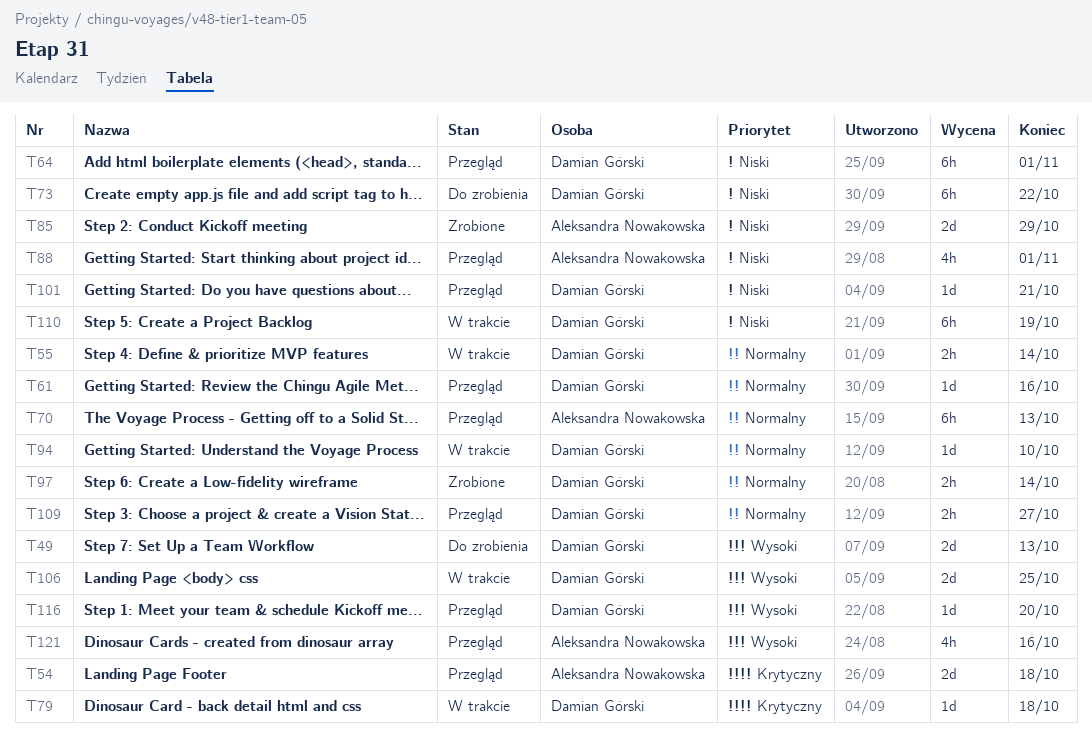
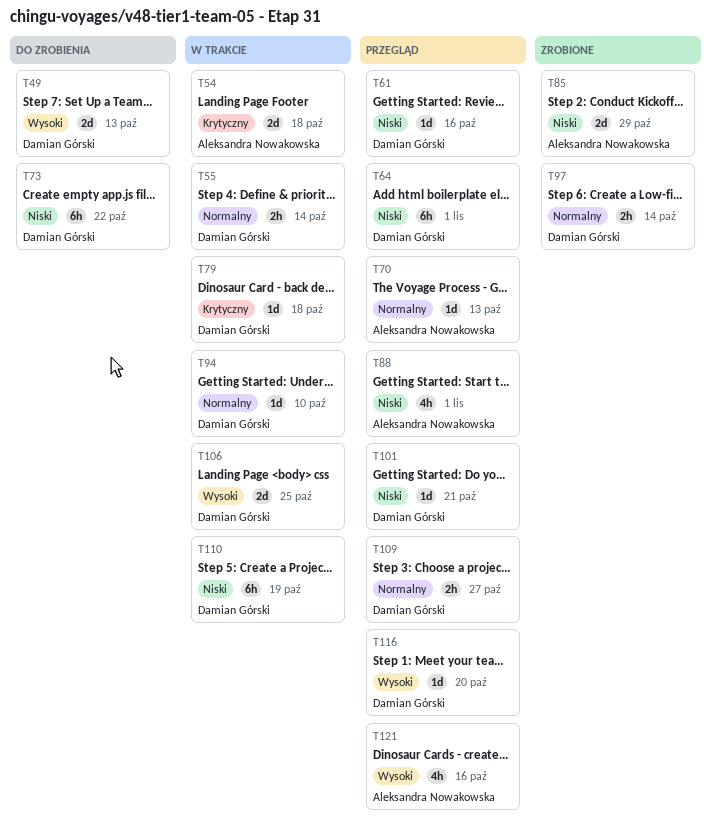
T54, status: Przegląd -> W trakcie
T61, priority: Normalny -> Niski
T70, estimate: 6h -> 1d

